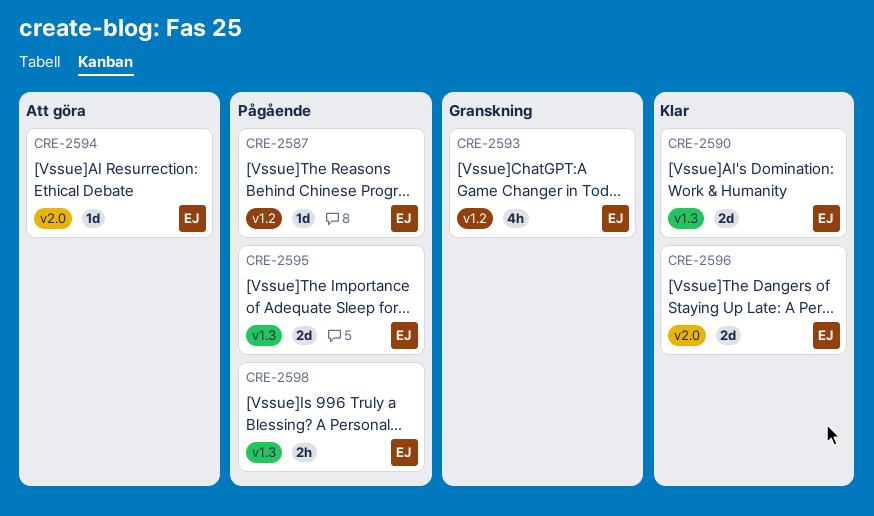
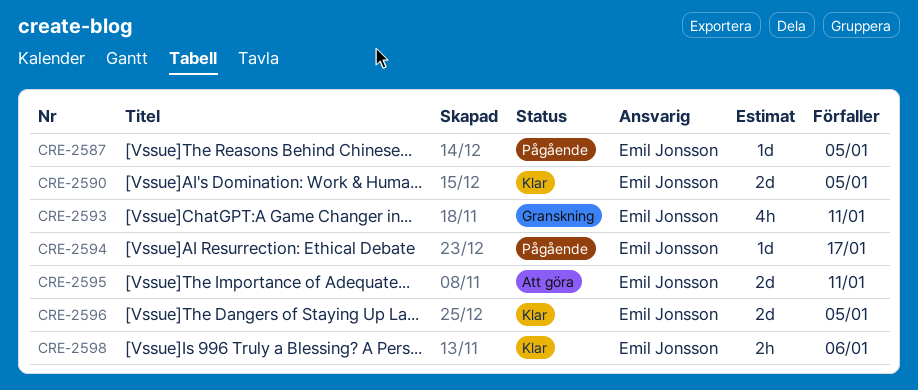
CRE-2594, status: Att göra -> Pågående
CRE-2595, status: Pågående -> Att göra
CRE-2598, status: Pågående -> Klar

